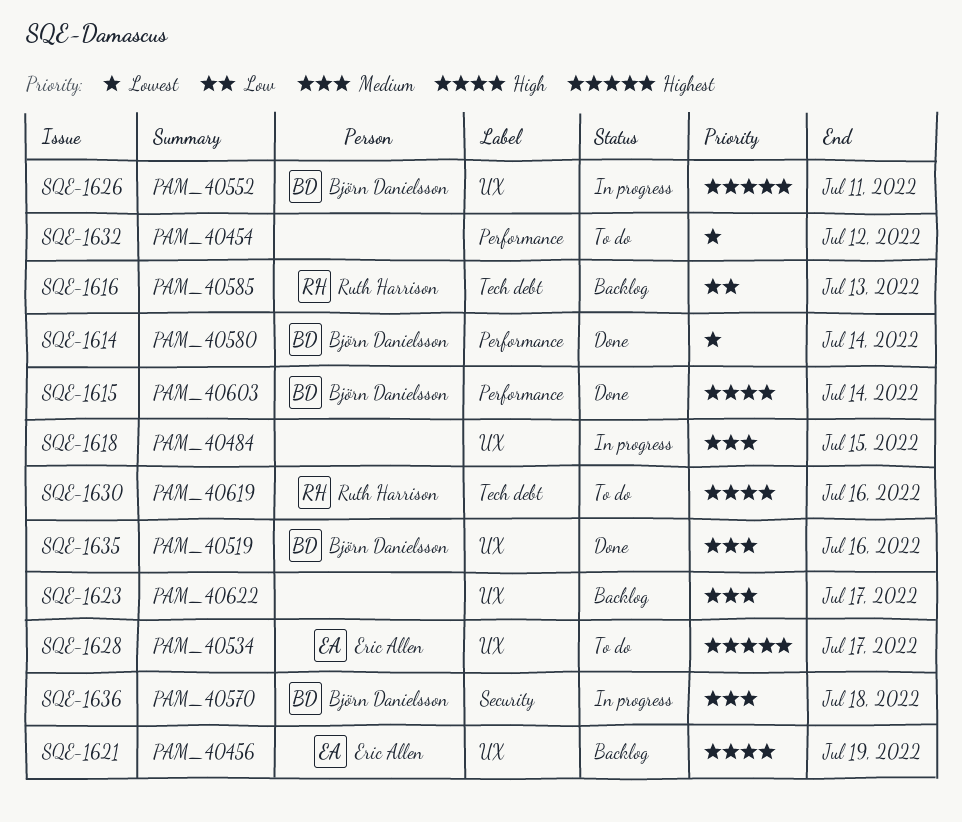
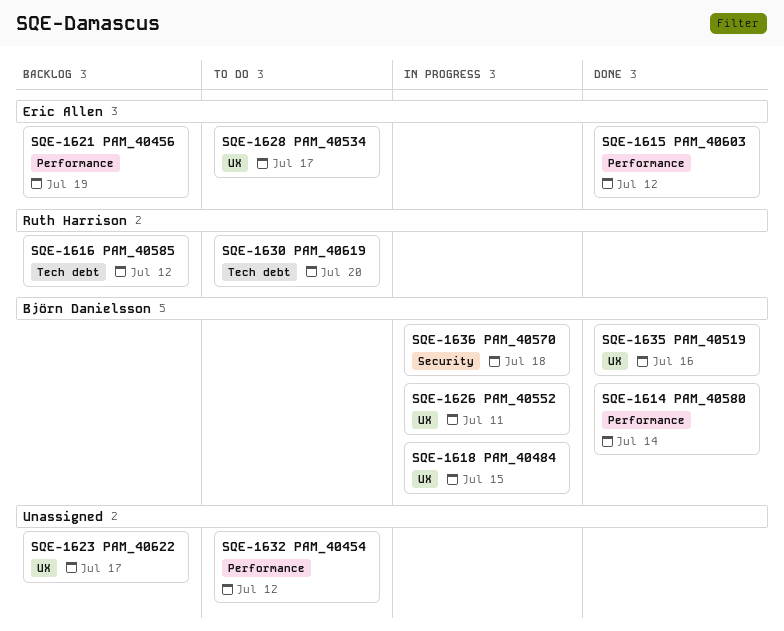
SQE-1615, owner: Björn Danielsson -> Eric Allen
SQE-1615, due: Jul 14 -> Jul 12
SQE-1616, due: Jul 13 -> Jul 12
SQE-1618, owner: none -> Björn Danielsson
SQE-1621, label: UX -> Performance
SQE-1630, due: Jul 16 -> Jul 20

